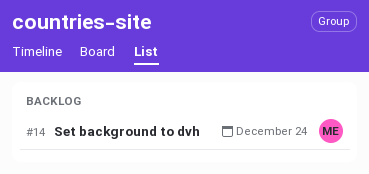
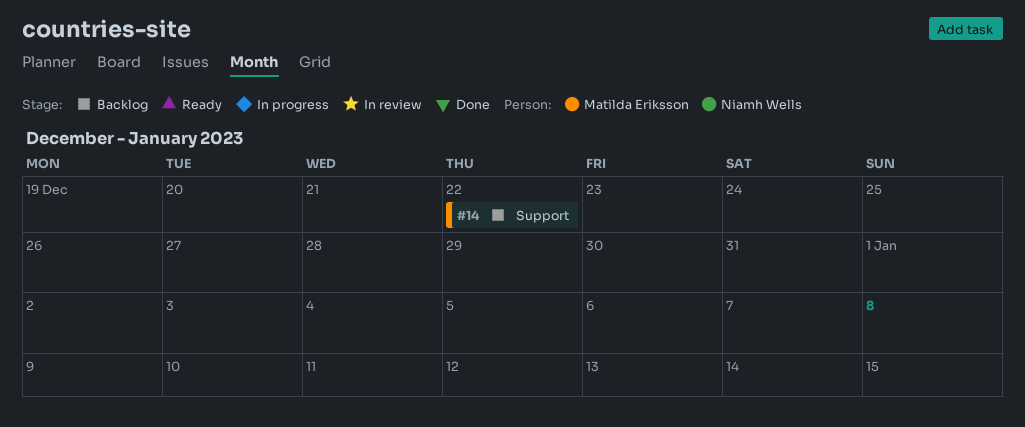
#14, due: Dec 24 -> Dec 22

